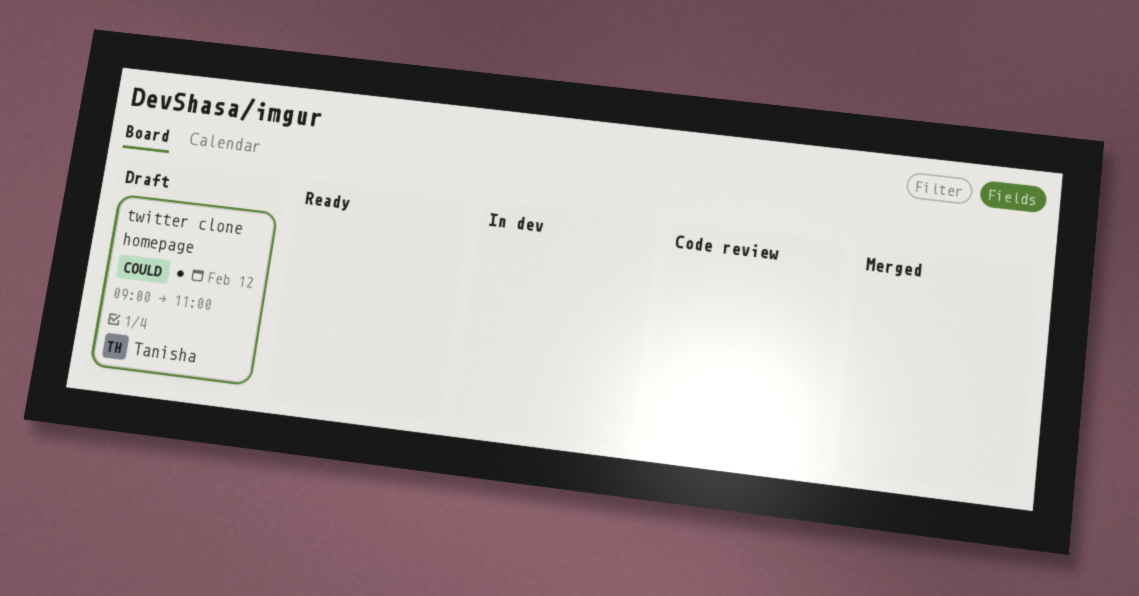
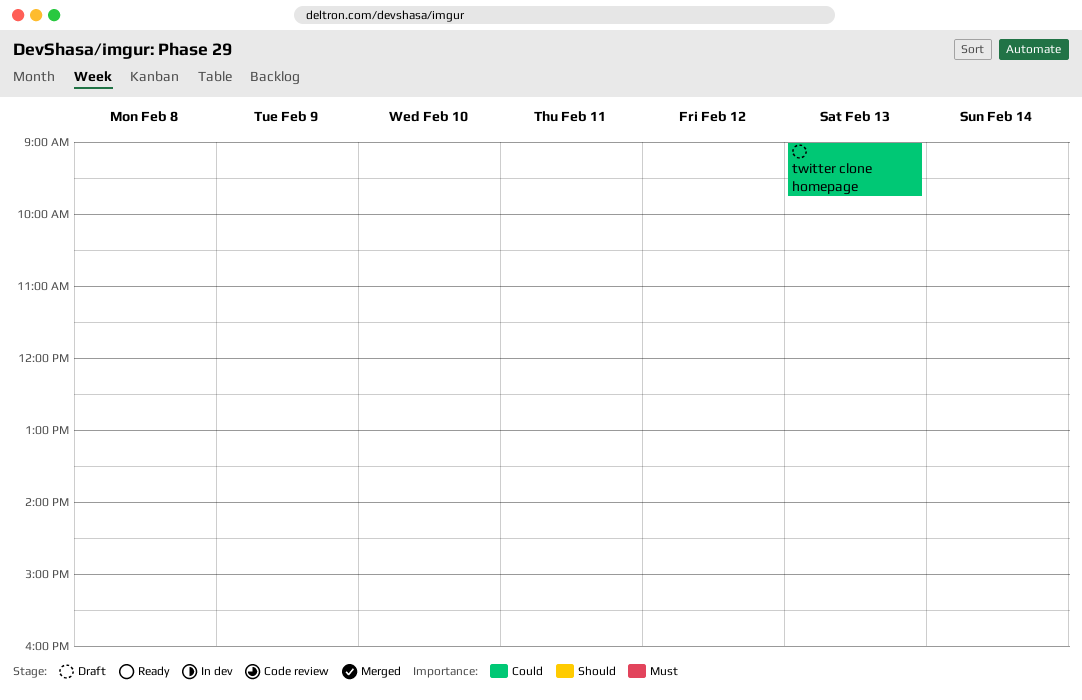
twitter clone homepage, day: Feb 12 -> Feb 13
twitter clone homepage, ends: 11:00 -> 09:45

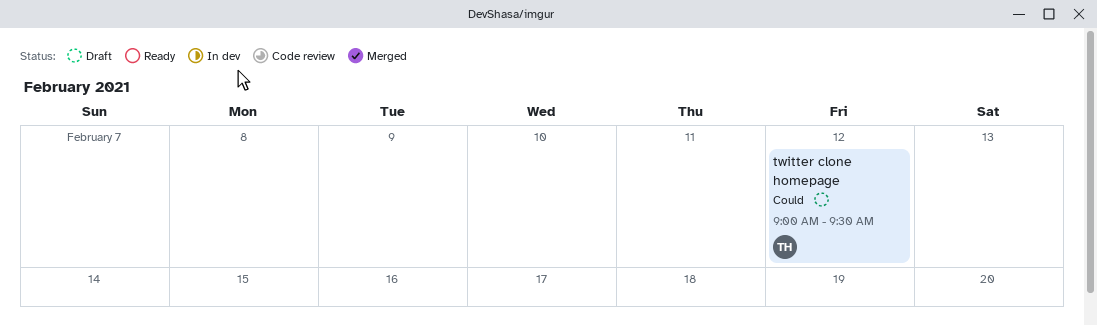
twitter clone homepage, day: Feb 13 -> Feb 12
twitter clone homepage, ends: 09:45 -> 09:30

